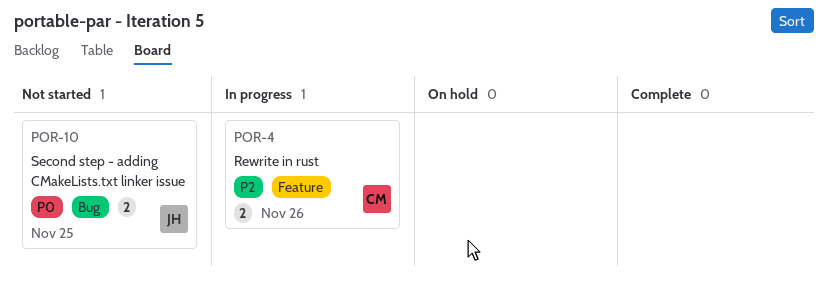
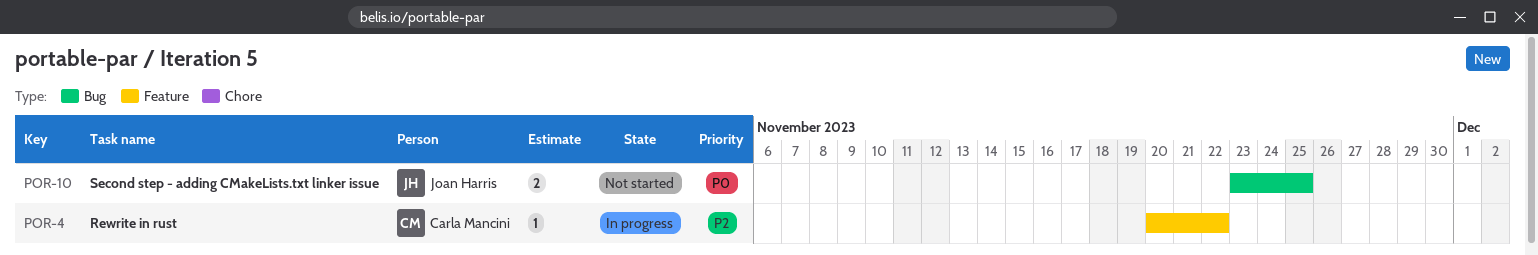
POR-4, estimate: 2 -> 1
POR-4, due: Nov 26 -> Nov 22

